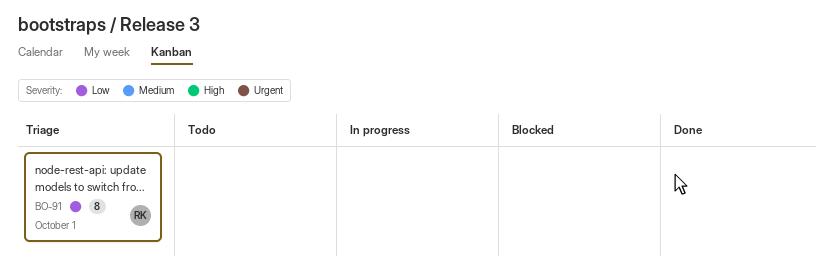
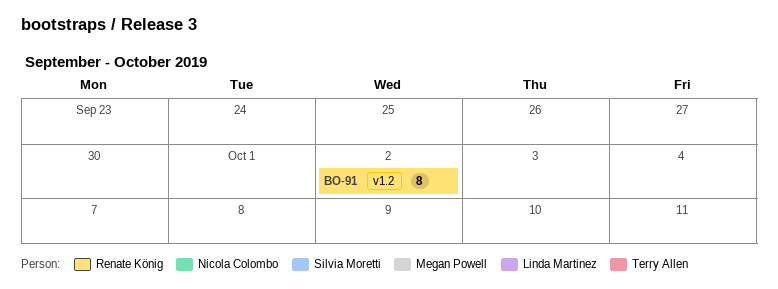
BO-91, due: Oct 1 -> Oct 2

